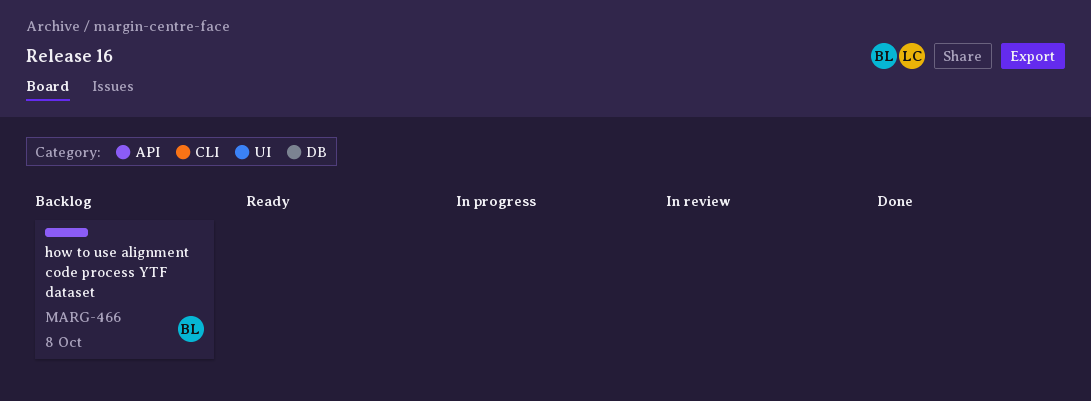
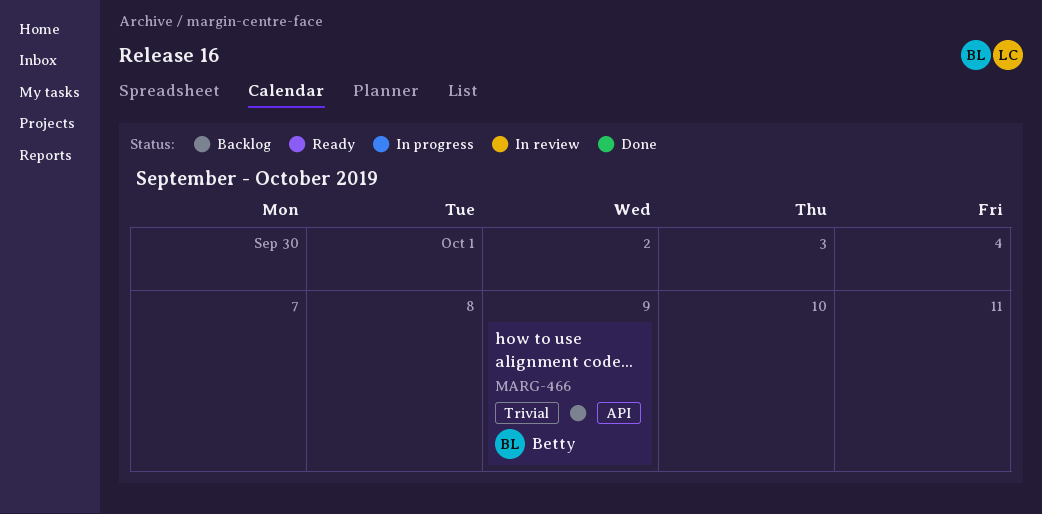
MARG-466, due: Oct 8 -> Oct 9

